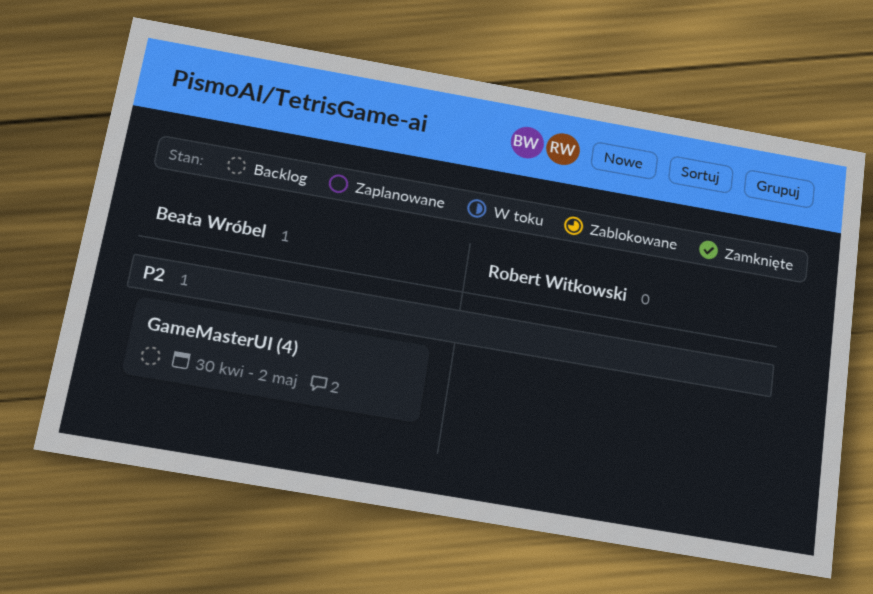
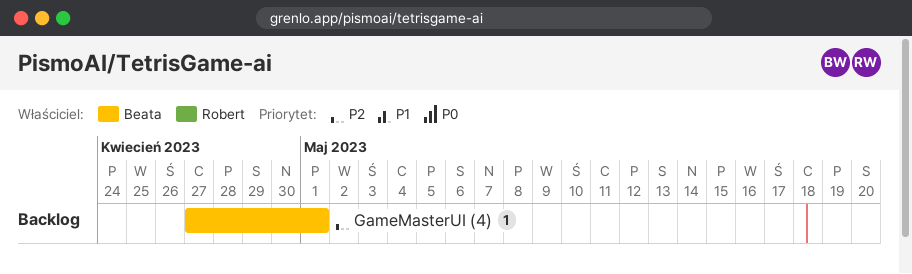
GameMasterUI (4), start: Apr 30 -> Apr 27
GameMasterUI (4), due: May 2 -> May 1

